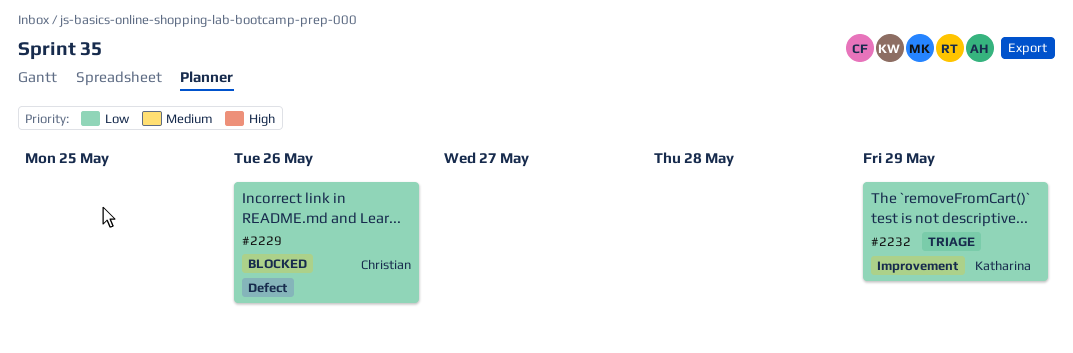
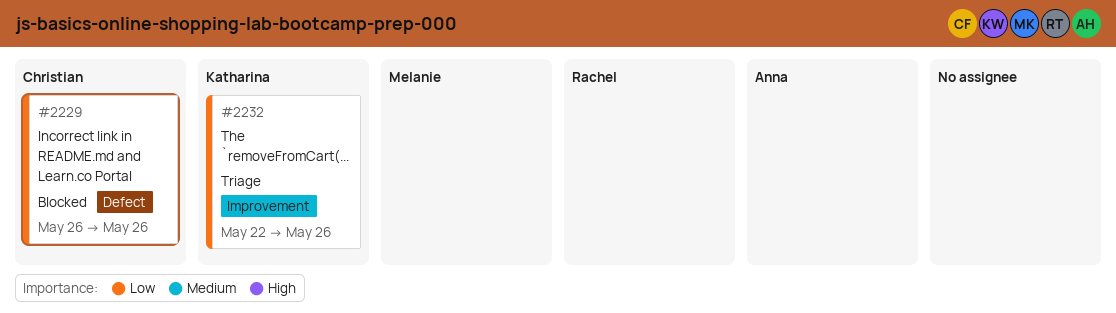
#2232, due: May 29 -> May 26

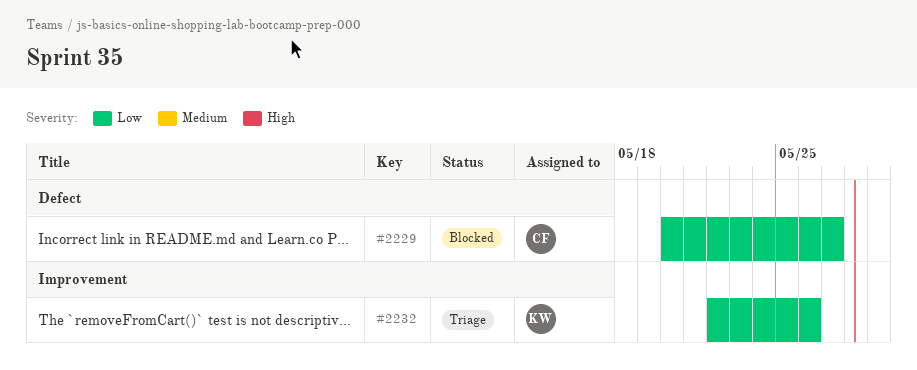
#2229, start: May 26 -> May 20
#2229, due: May 26 -> May 27

